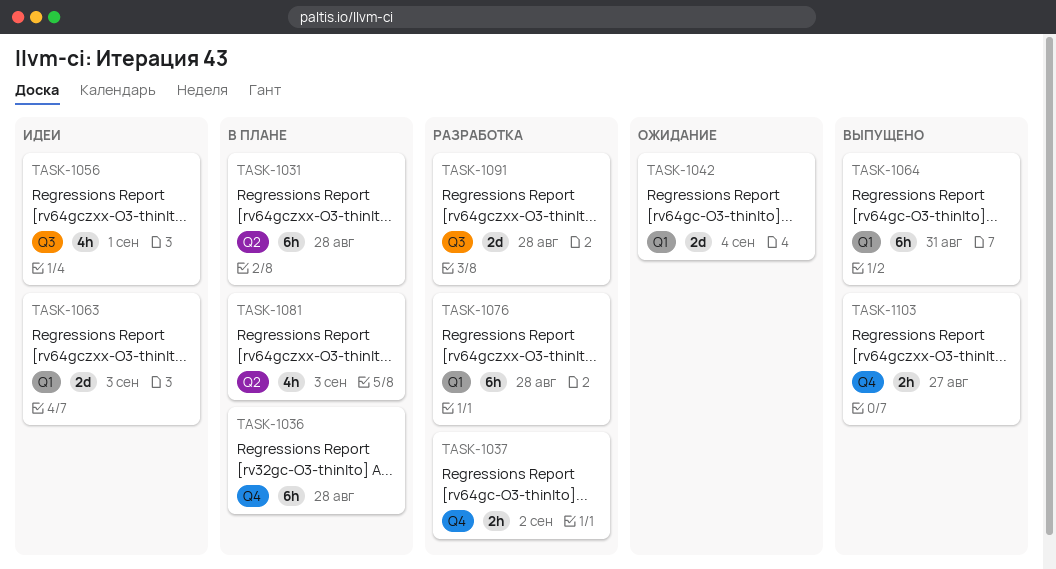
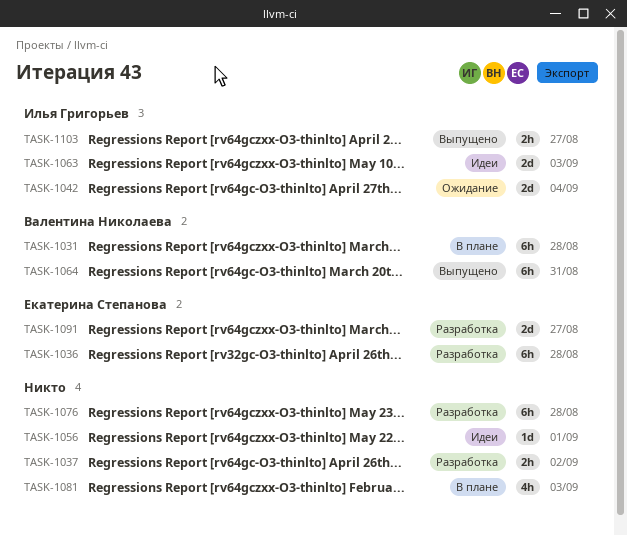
TASK-1036, status: В плане -> Разработка
TASK-1056, estimate: 4h -> 1d
TASK-1091, due: Aug 28 -> Aug 27

